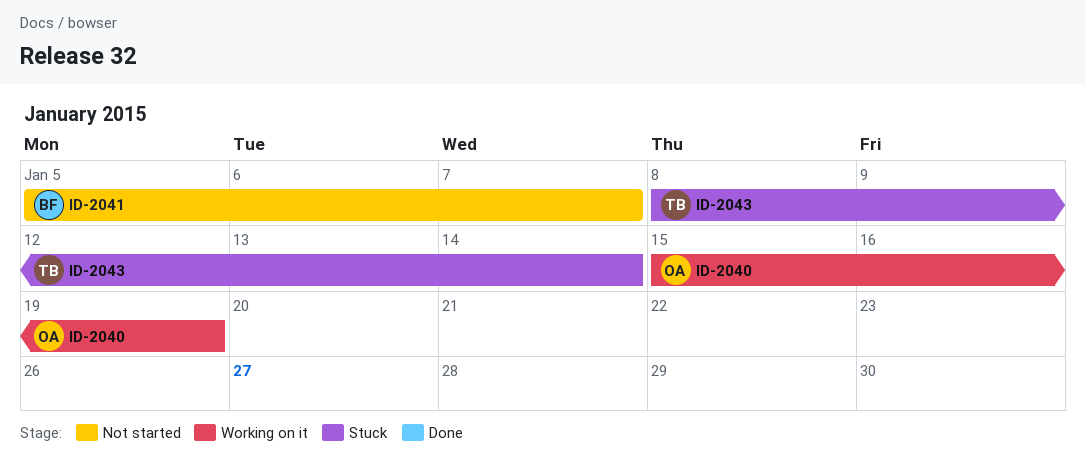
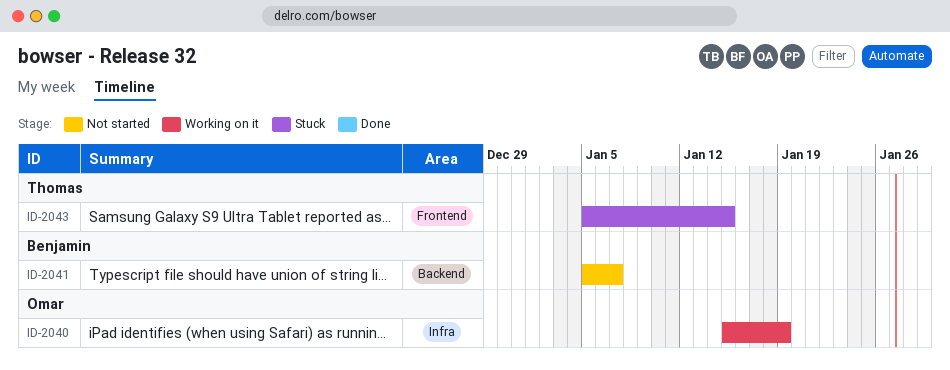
ID-2043, start: Jan 8 -> Jan 5
ID-2043, due: Jan 14 -> Jan 15

